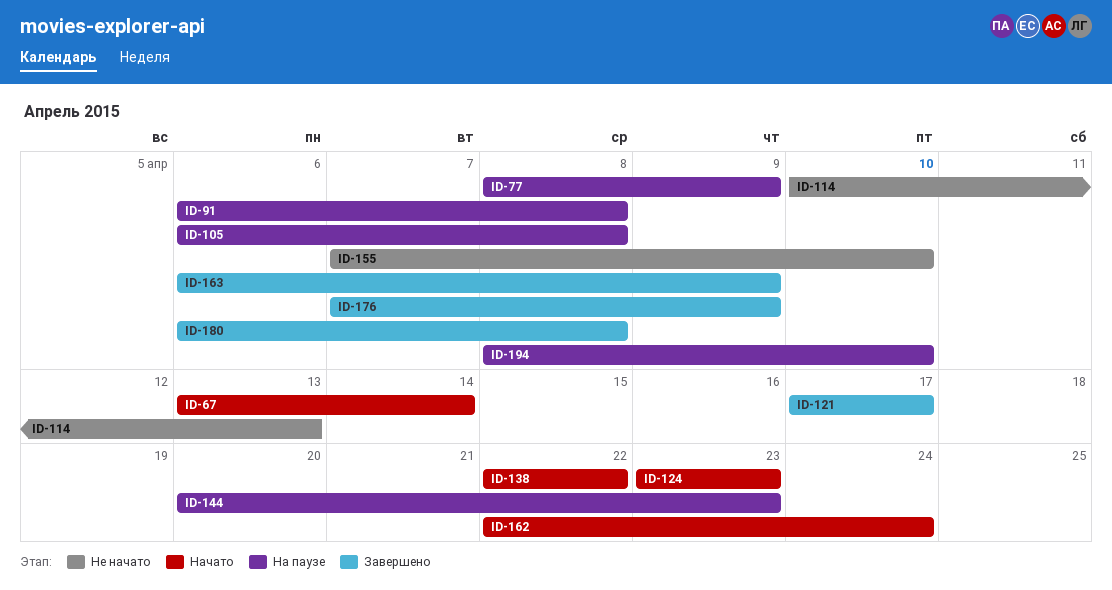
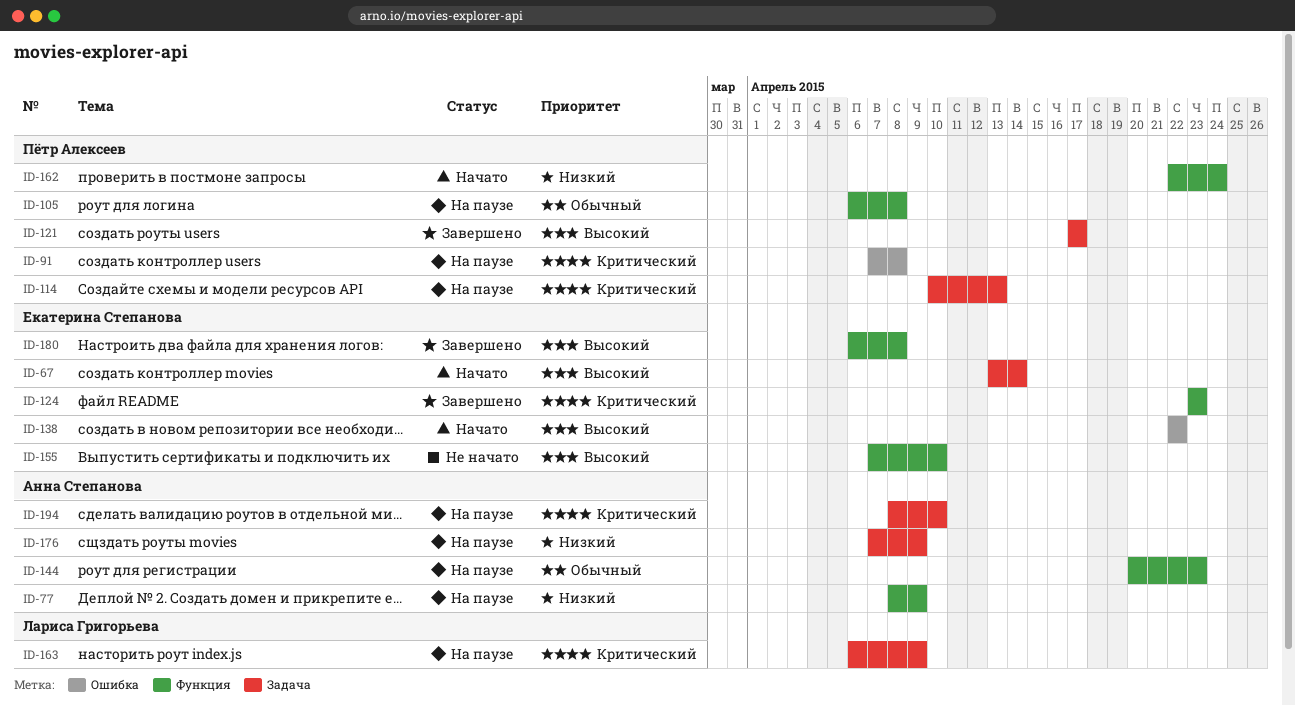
ID-91, start: Apr 6 -> Apr 7
ID-114, status: Не начато -> На паузе
ID-124, status: Начато -> Завершено
ID-163, status: Завершено -> На паузе
ID-176, status: Завершено -> На паузе

